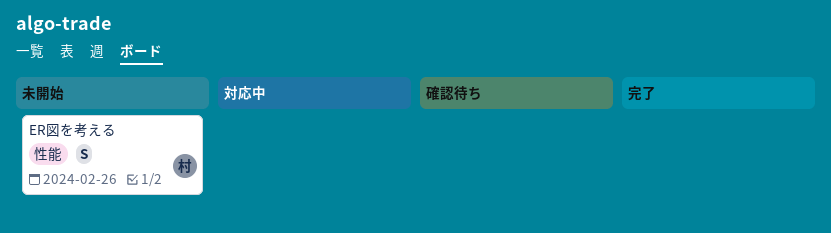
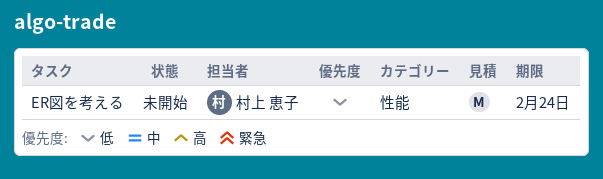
ER図を考える, estimate: S -> M
ER図を考える, due: Feb 26 -> Feb 24

